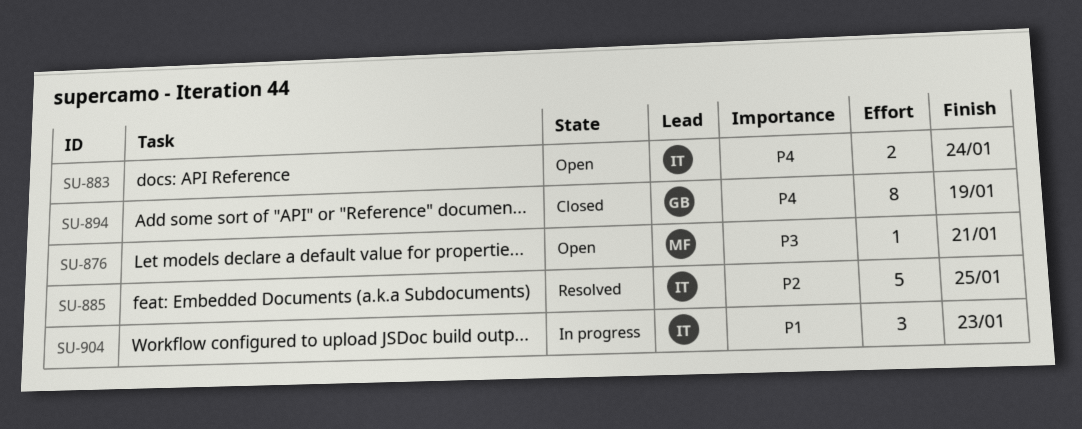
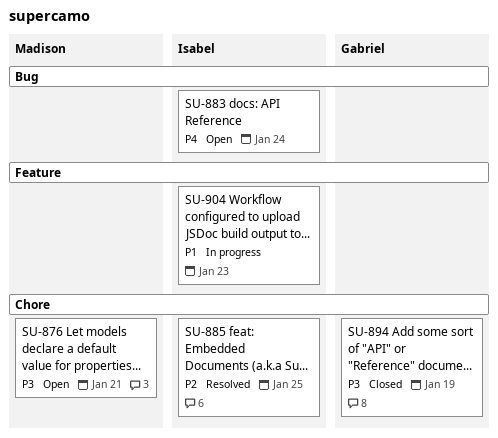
SU-894, priority: P4 -> P3

